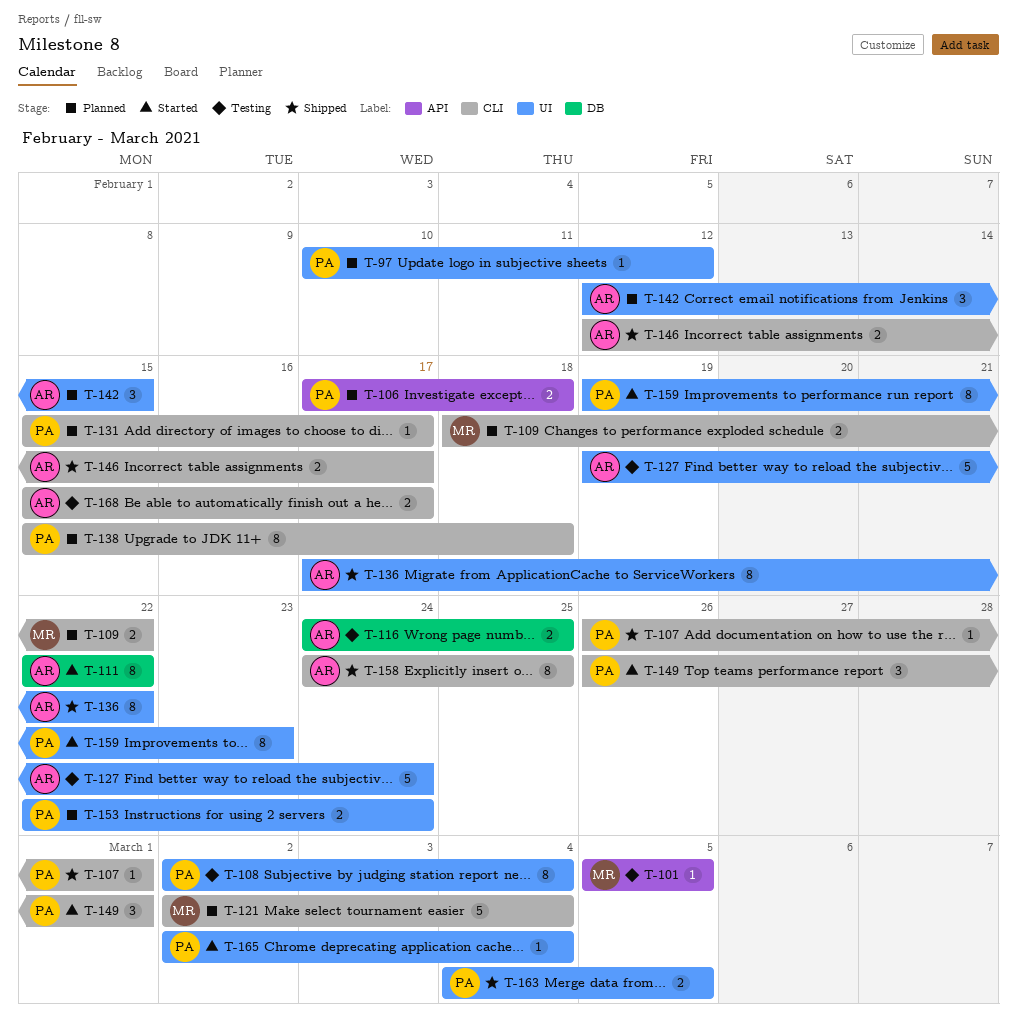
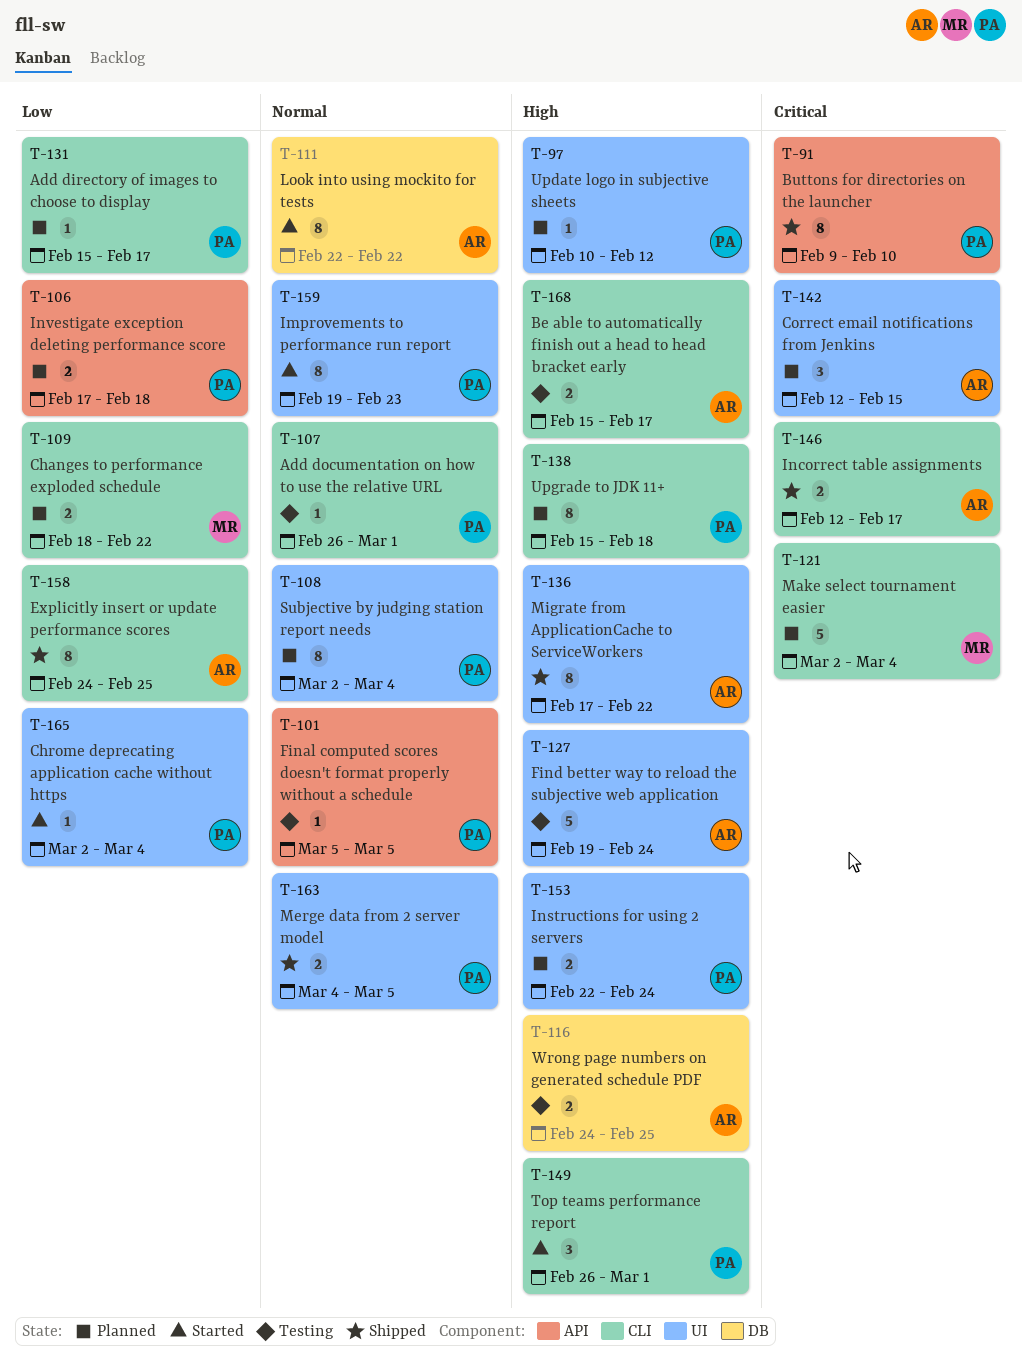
T-91: none -> present
T-101, owner: MR -> PA
T-107, status: Shipped -> Testing
T-108, status: Testing -> Planned

